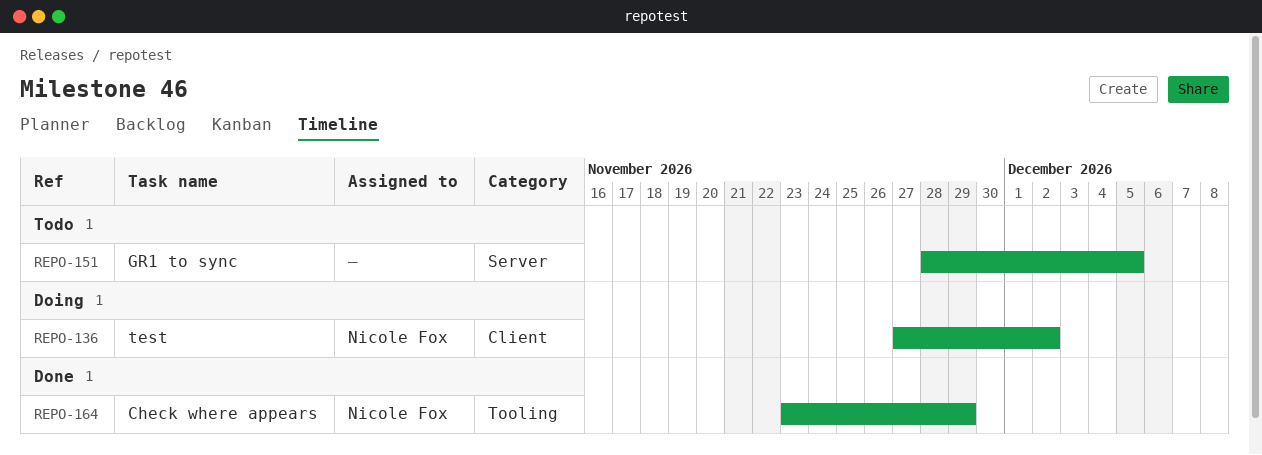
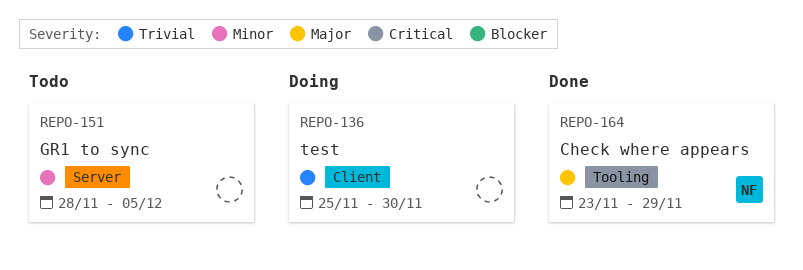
REPO-136, owner: Nicole Fox -> none
REPO-136, start: Nov 27 -> Nov 25
REPO-136, due: Dec 2 -> Nov 30

